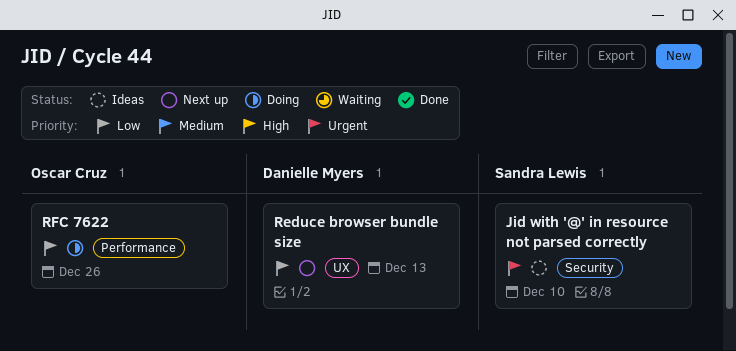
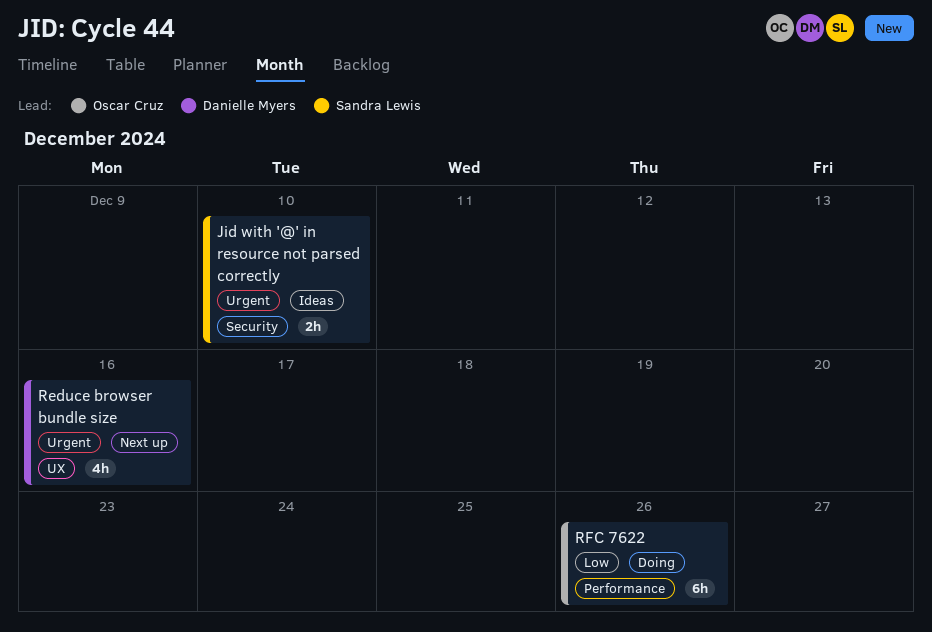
Reduce browser bundle size, priority: Low -> Urgent
Reduce browser bundle size, due: Dec 13 -> Dec 16

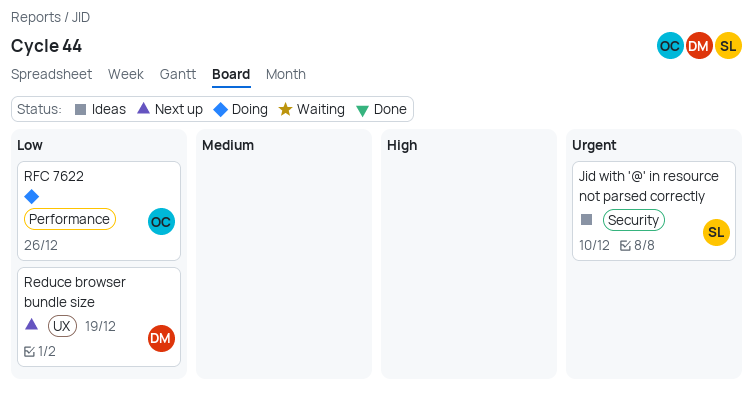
Reduce browser bundle size, priority: Urgent -> Low
Reduce browser bundle size, due: Dec 16 -> Dec 19

